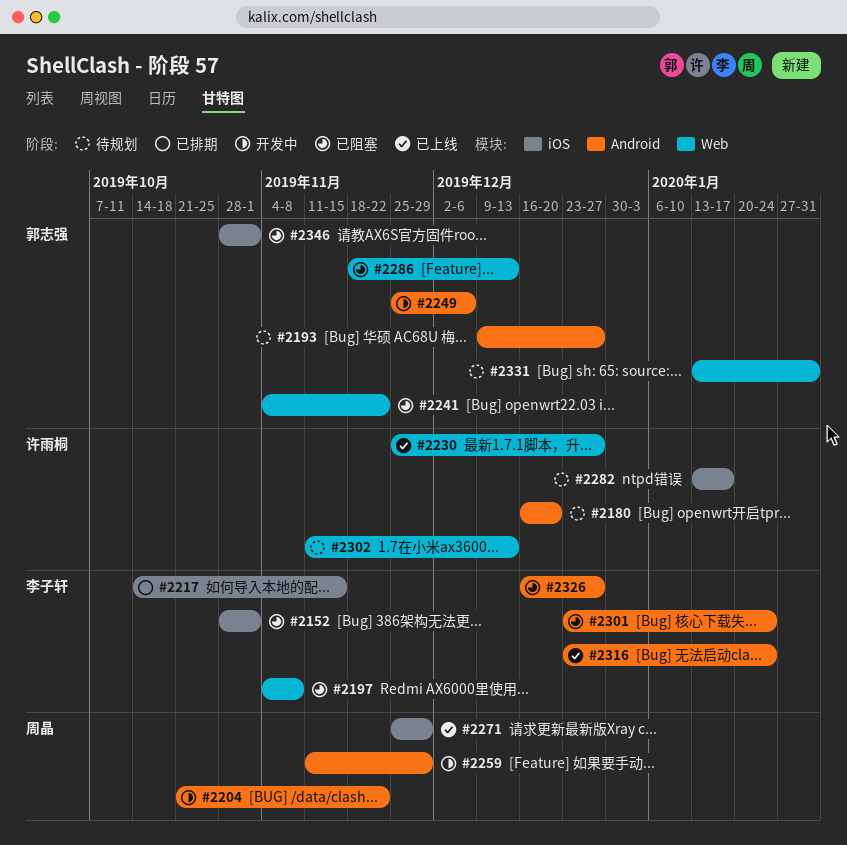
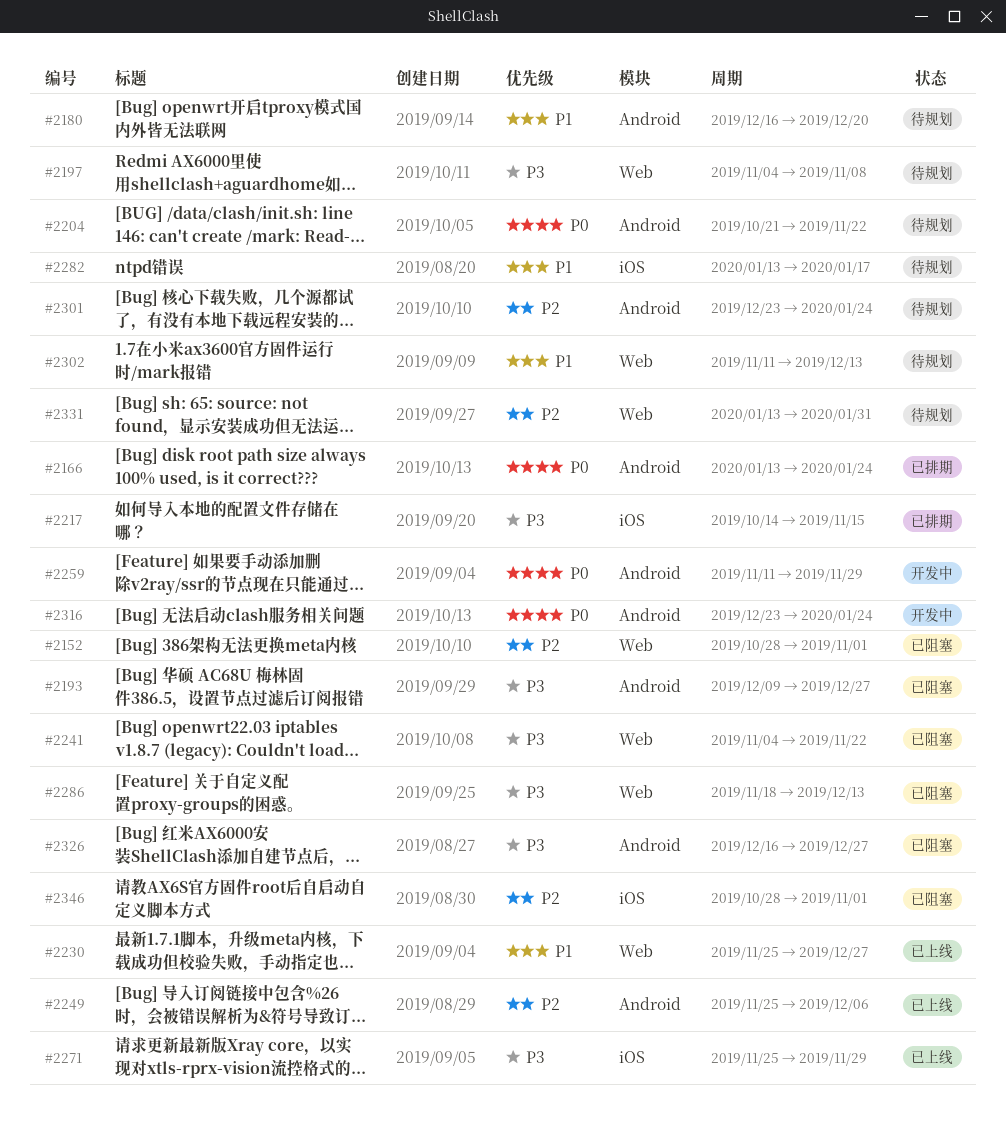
#2152, label: iOS -> Web
#2166: none -> present
#2193, status: 待规划 -> 已阻塞
#2197, status: 已阻塞 -> 待规划
#2204, status: 开发中 -> 待规划
#2249, status: 开发中 -> 已上线
#2301, status: 已阻塞 -> 待规划
#2316, status: 已上线 -> 开发中

